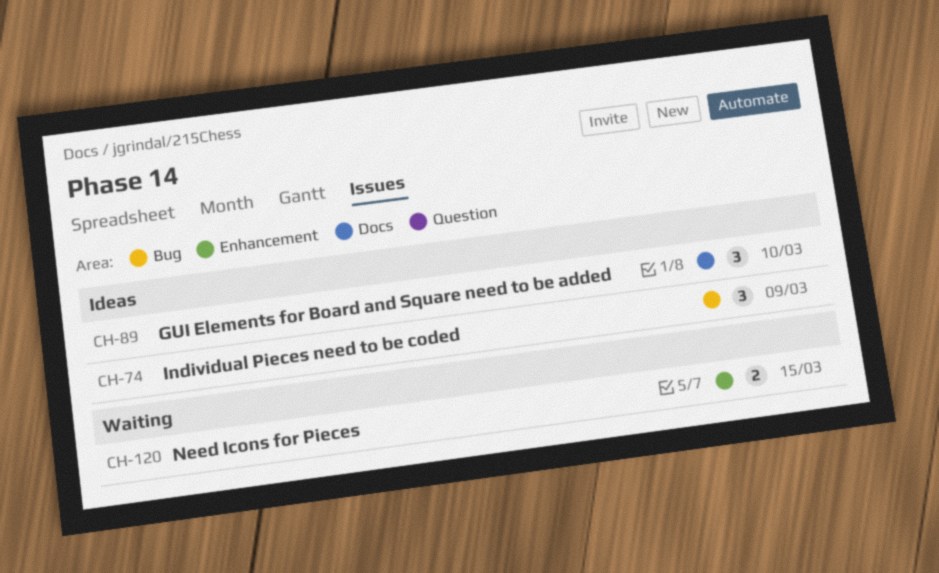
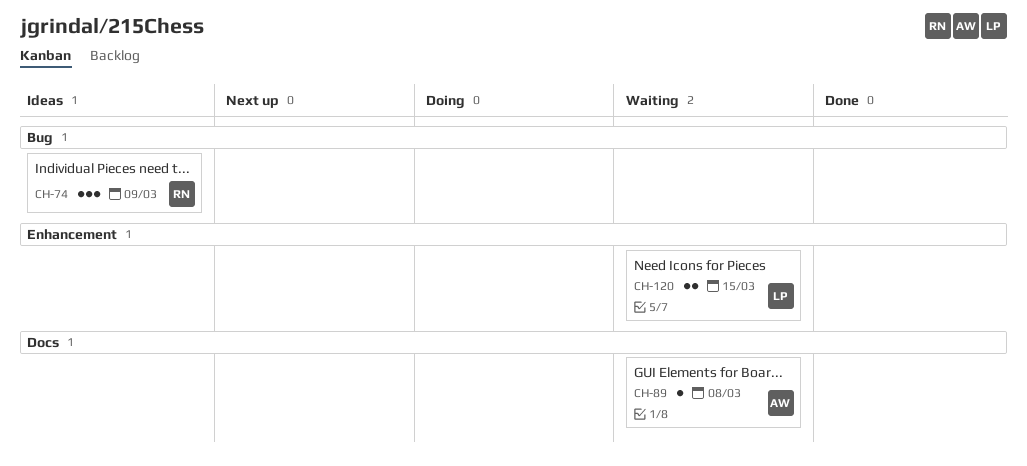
CH-89, status: Ideas -> Waiting
CH-89, estimate: 3 -> 1
CH-89, due: Mar 10 -> Mar 8

